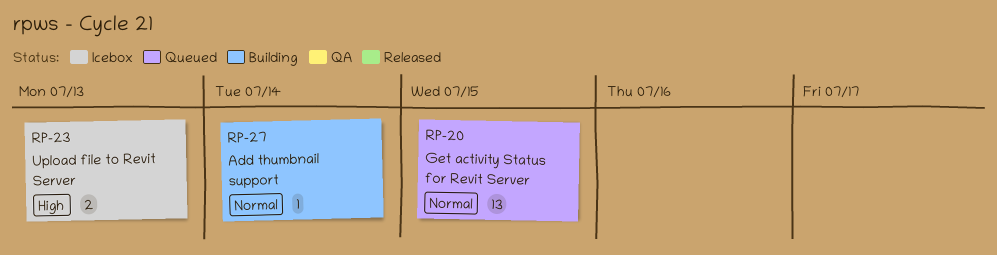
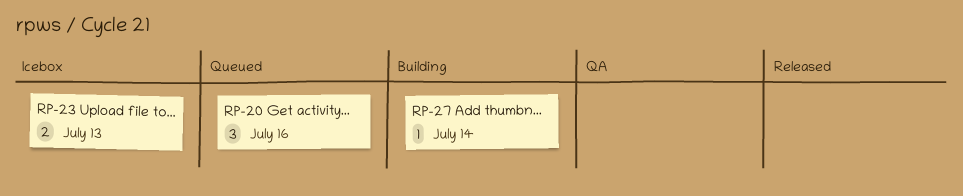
RP-20, estimate: 13 -> 3
RP-20, due: Jul 15 -> Jul 16

